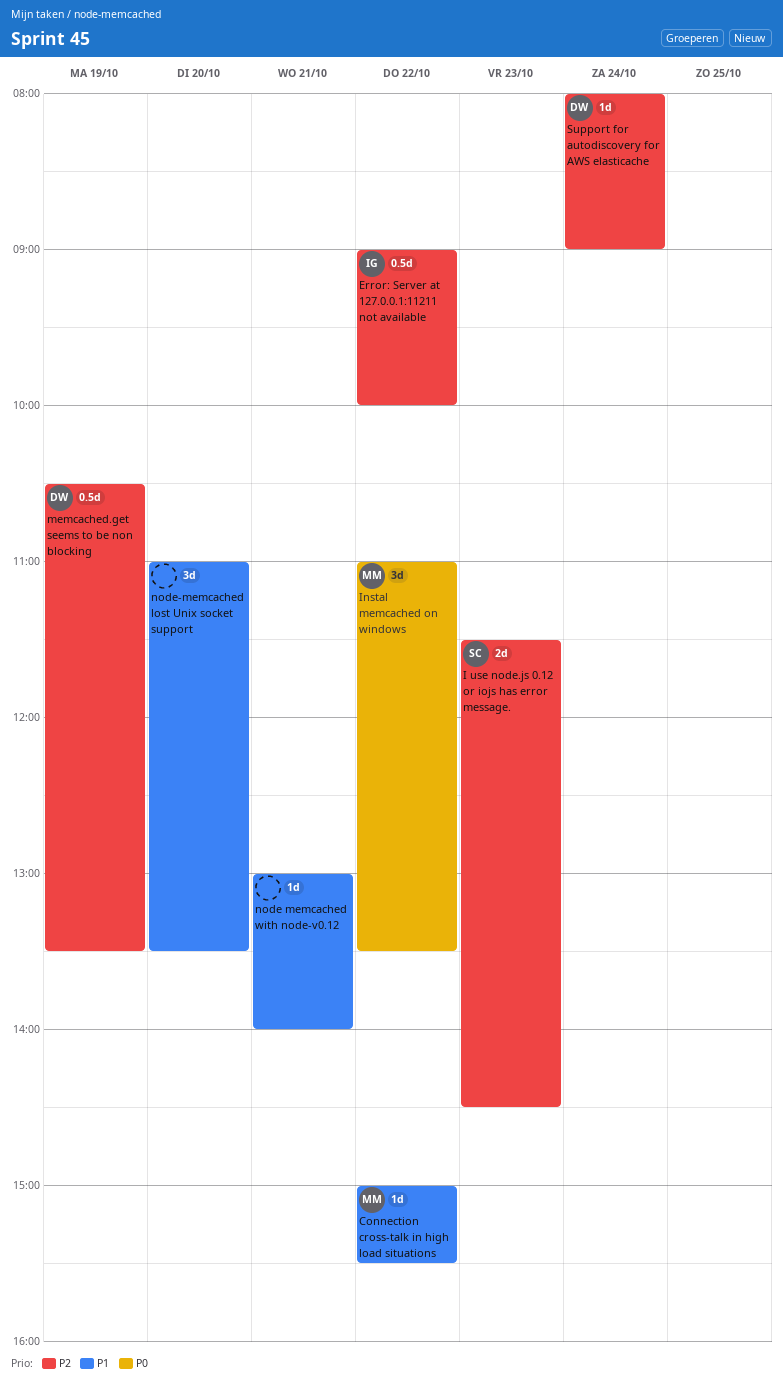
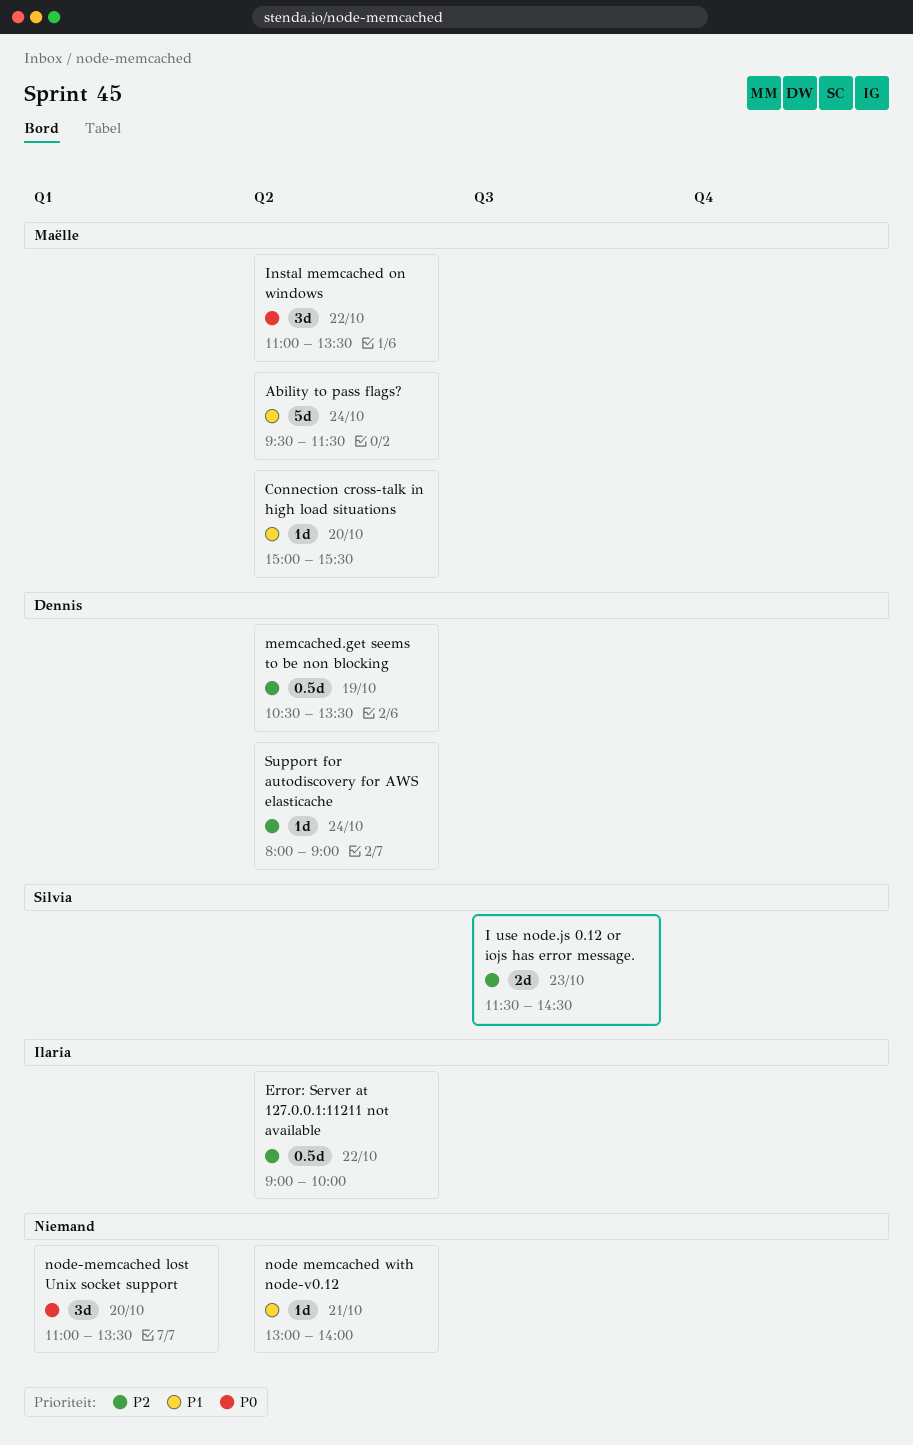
Ability to pass flags?: none -> present
Connection cross-talk in high load situations, day: Oct 22 -> Oct 20
node-memcached lost Unix socket support, priority: P1 -> P0

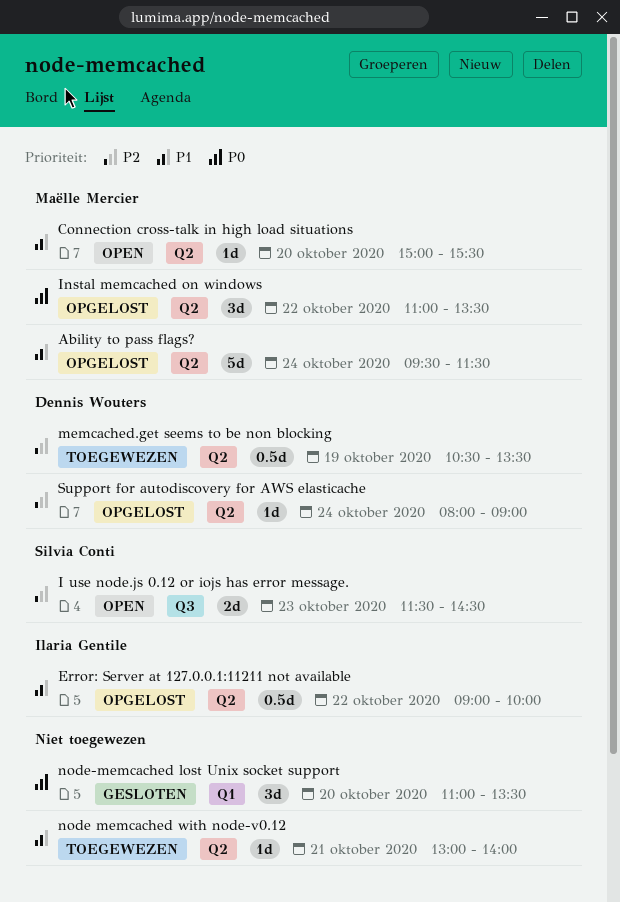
Error: Server at 127.0.0.1:11211 not available, priority: P2 -> P1

